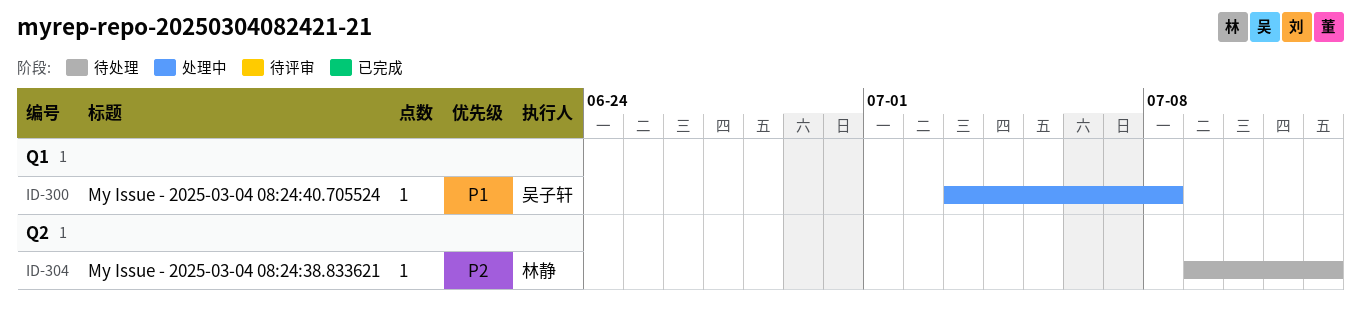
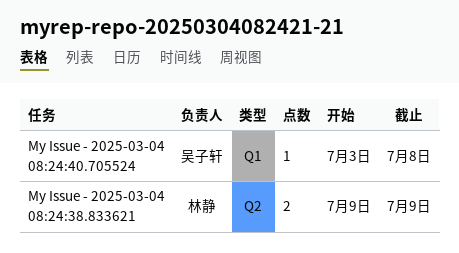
My Issue - 2025-03-04 08:24:38.833621, estimate: 1 -> 2
My Issue - 2025-03-04 08:24:38.833621, due: Jul 12 -> Jul 9

